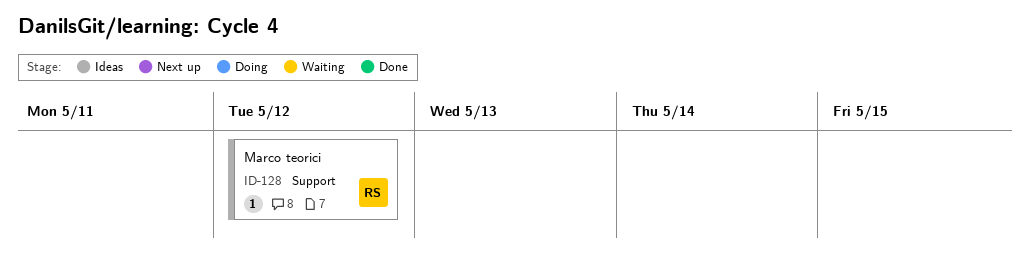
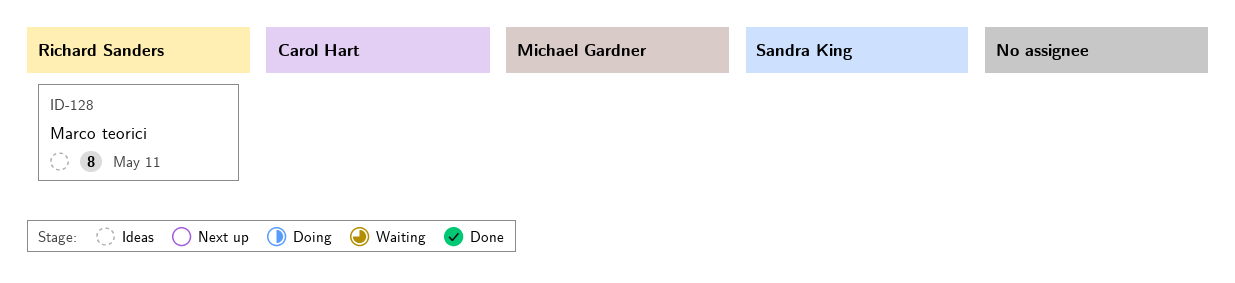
ID-128, estimate: 1 -> 8
ID-128, due: May 12 -> May 11

